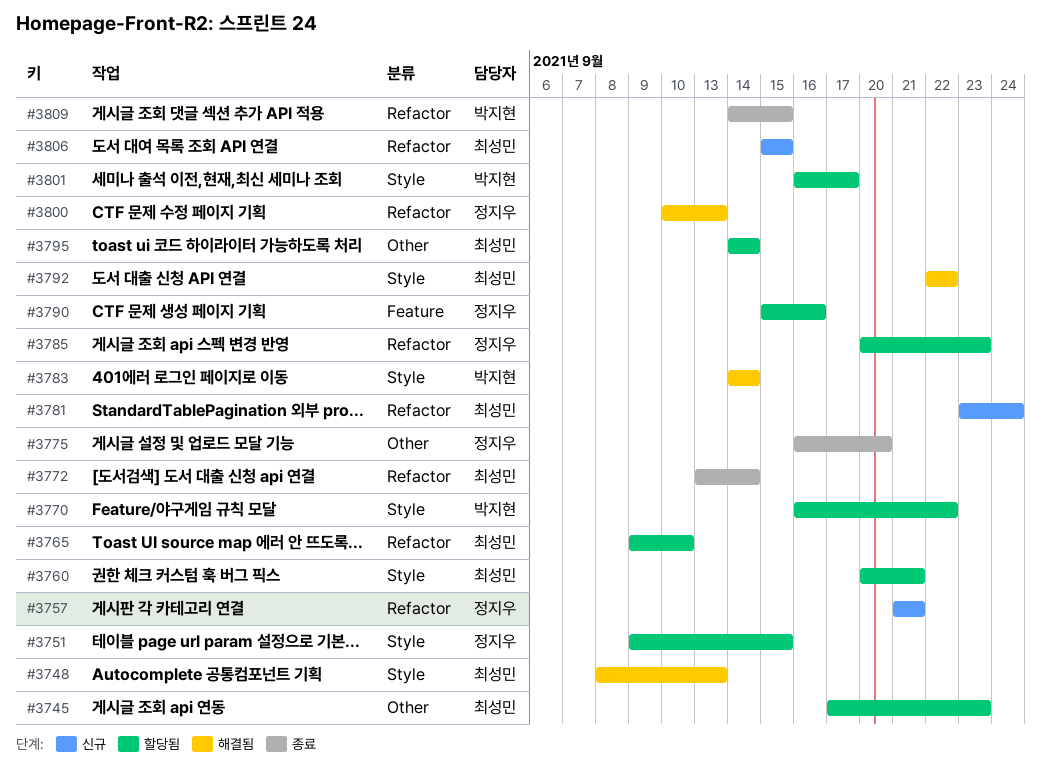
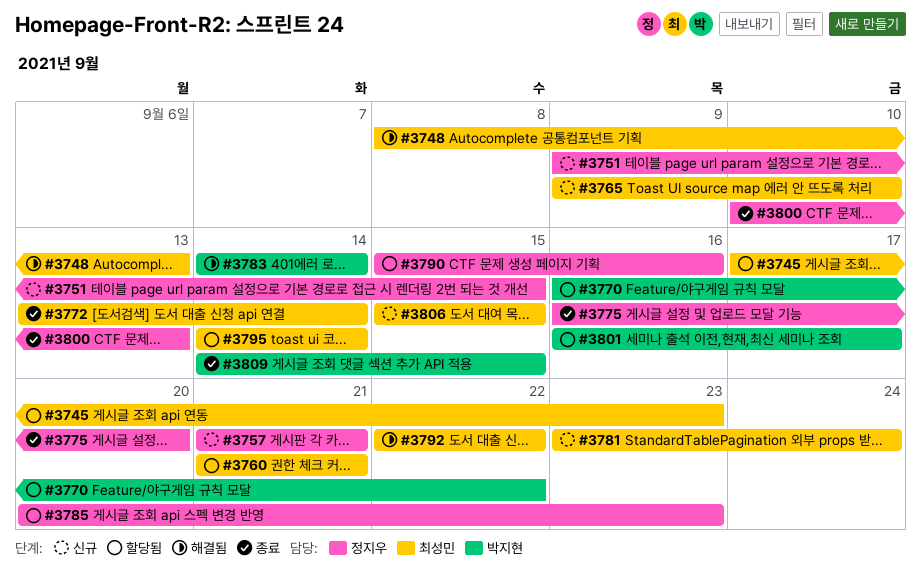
#3751, status: 할당됨 -> 신규
#3760, start: Sep 20 -> Sep 21
#3765, status: 할당됨 -> 신규
#3800, status: 해결됨 -> 종료

